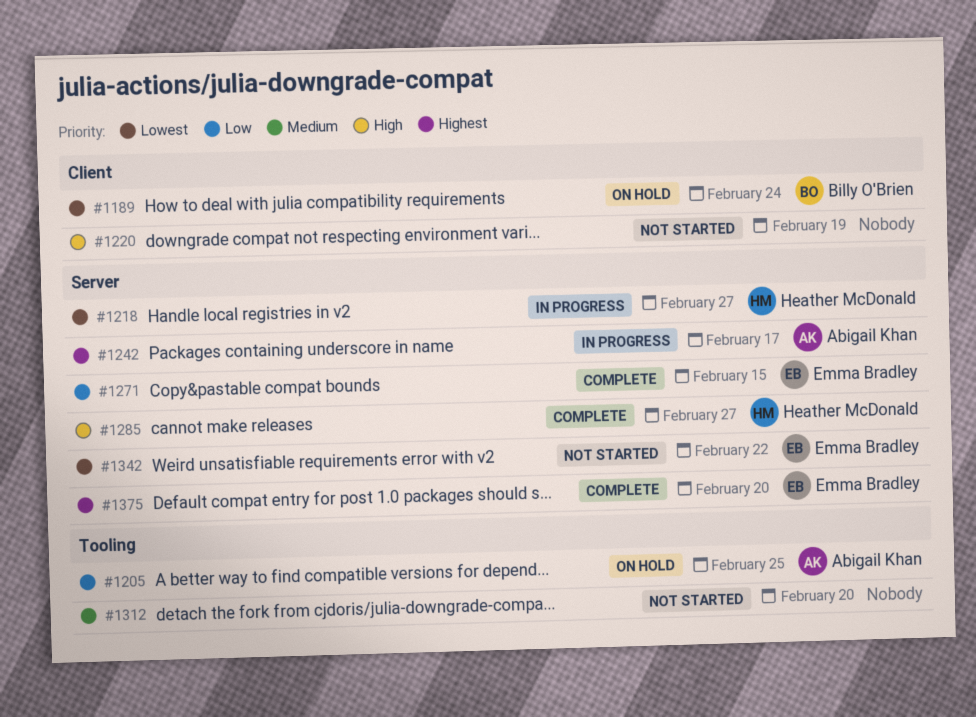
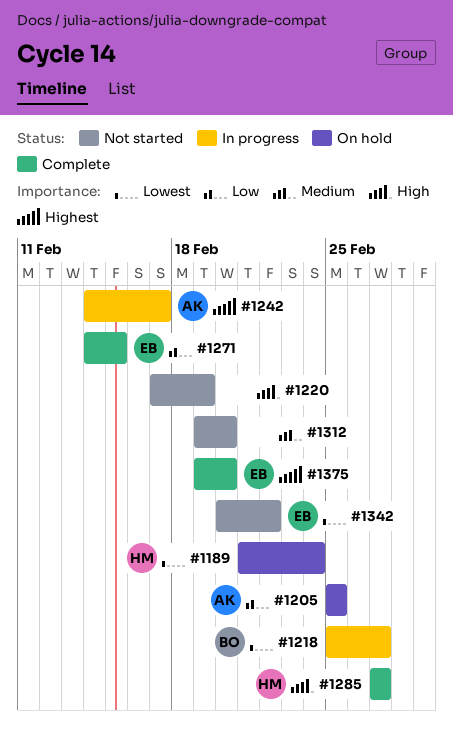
#1189, owner: Billy O'Brien -> Heather McDonald
#1218, owner: Heather McDonald -> Billy O'Brien

